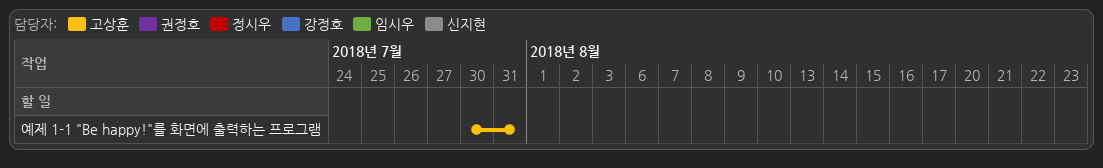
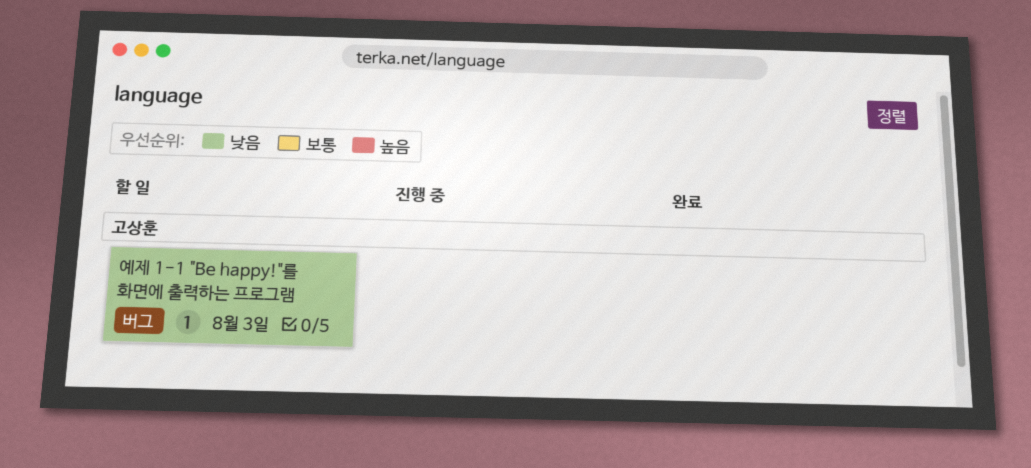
예제 1-1 "Be happy!"를 화면에 출력하는 프로그램, due: Jul 31 -> Aug 3

